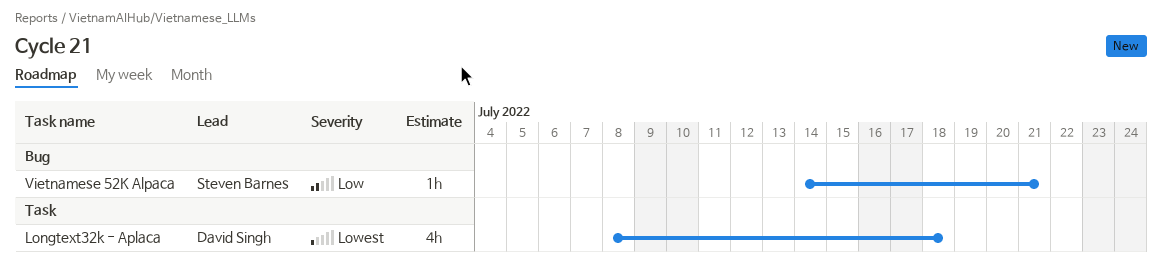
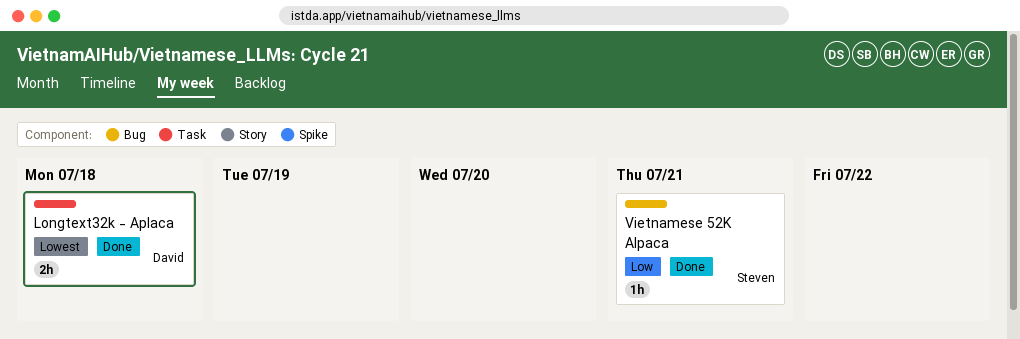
Longtext32k - Aplaca, estimate: 4h -> 2h

